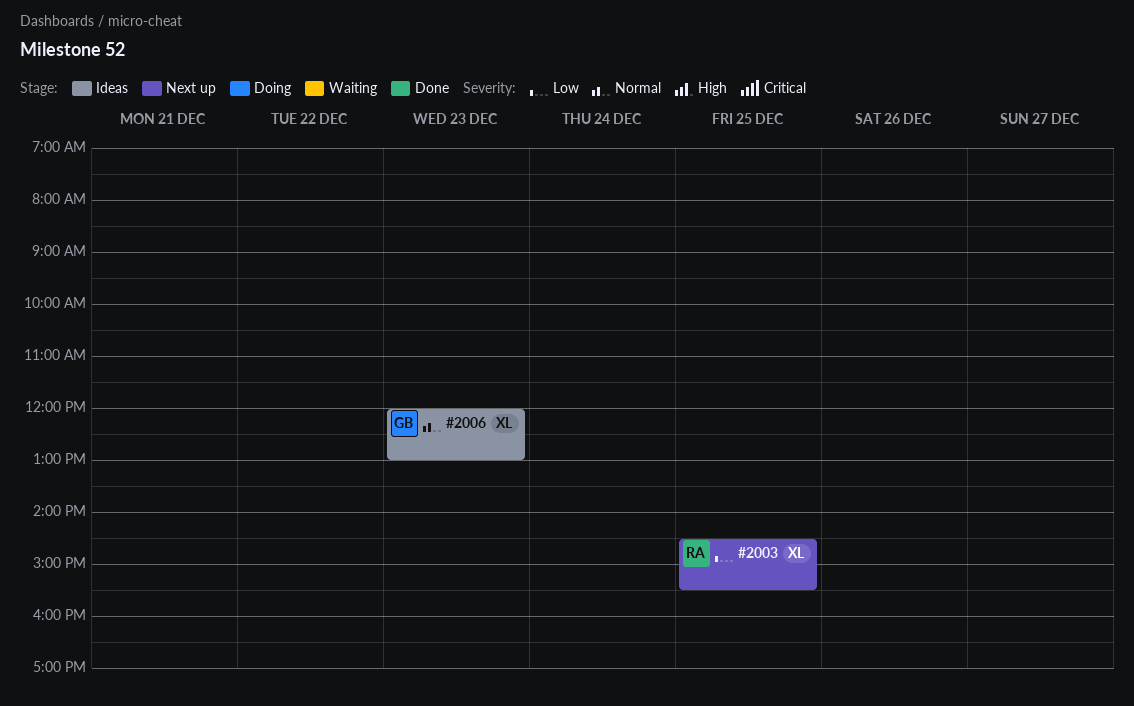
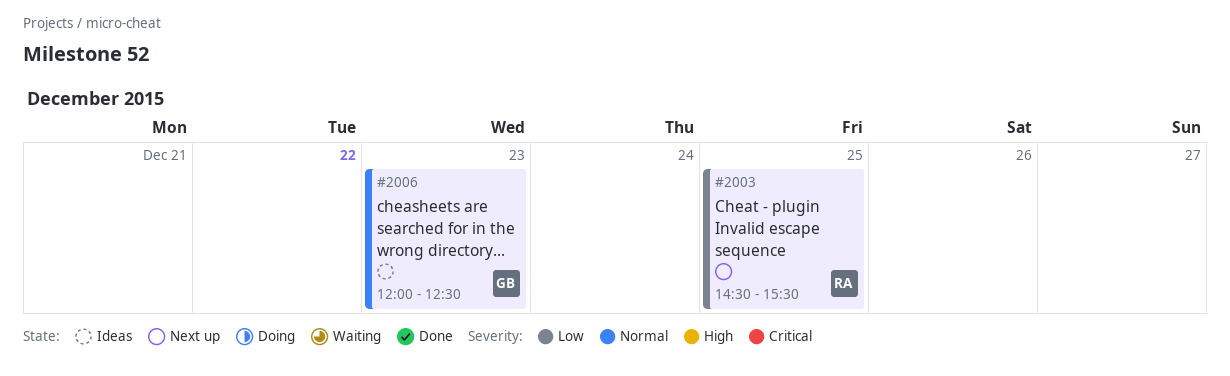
#2006, ends: 13:00 -> 12:30

